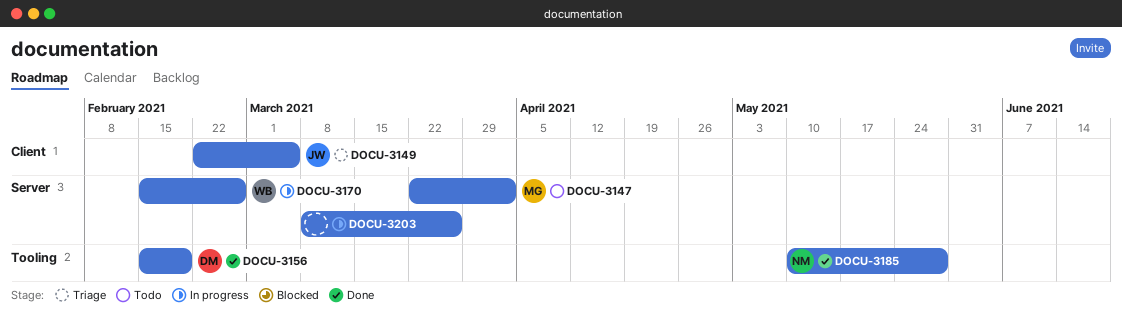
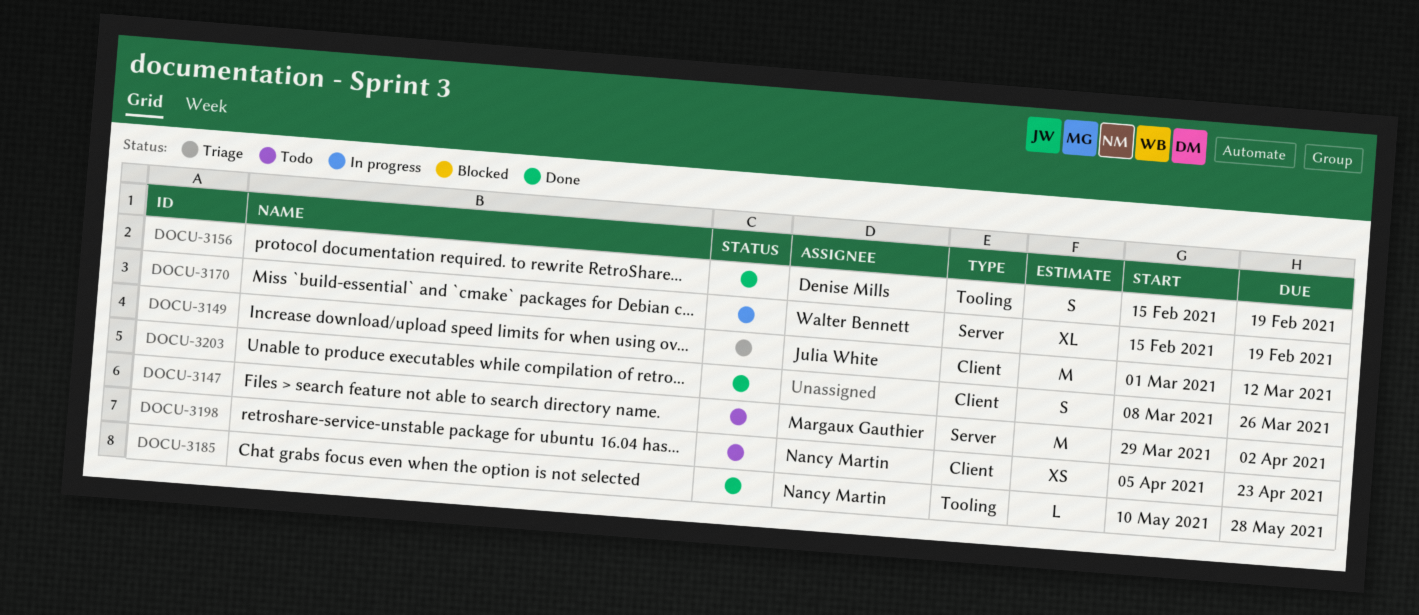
DOCU-3147, start: Mar 22 -> Mar 29
DOCU-3149, start: Feb 22 -> Mar 1
DOCU-3149, due: Mar 5 -> Mar 12
DOCU-3170, due: Feb 26 -> Feb 19
DOCU-3198: none -> present
DOCU-3203, status: In progress -> Done
DOCU-3203, label: Server -> Client

